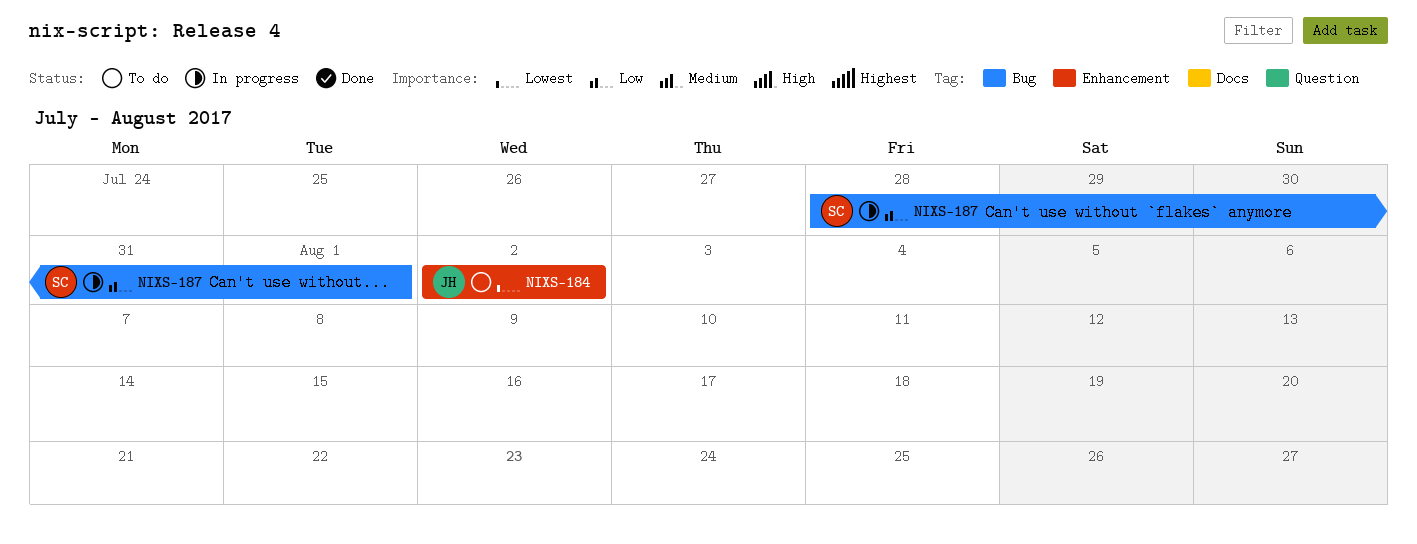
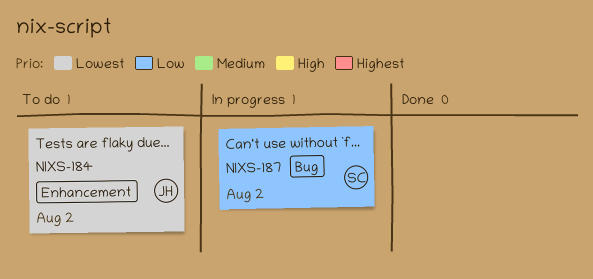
NIXS-187, due: Aug 1 -> Aug 2

